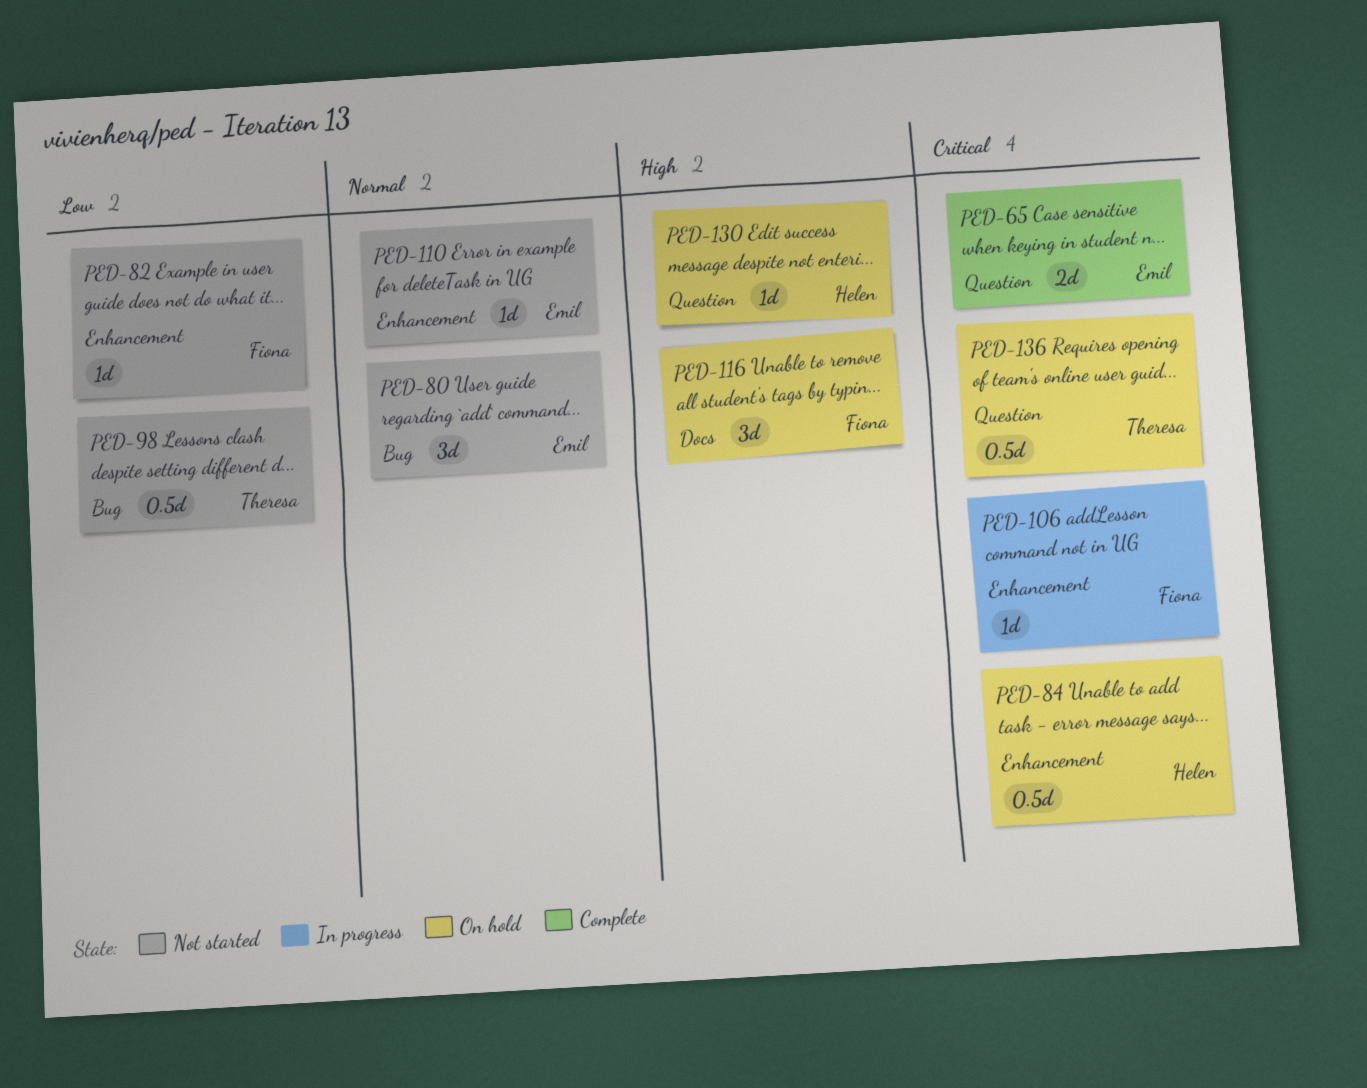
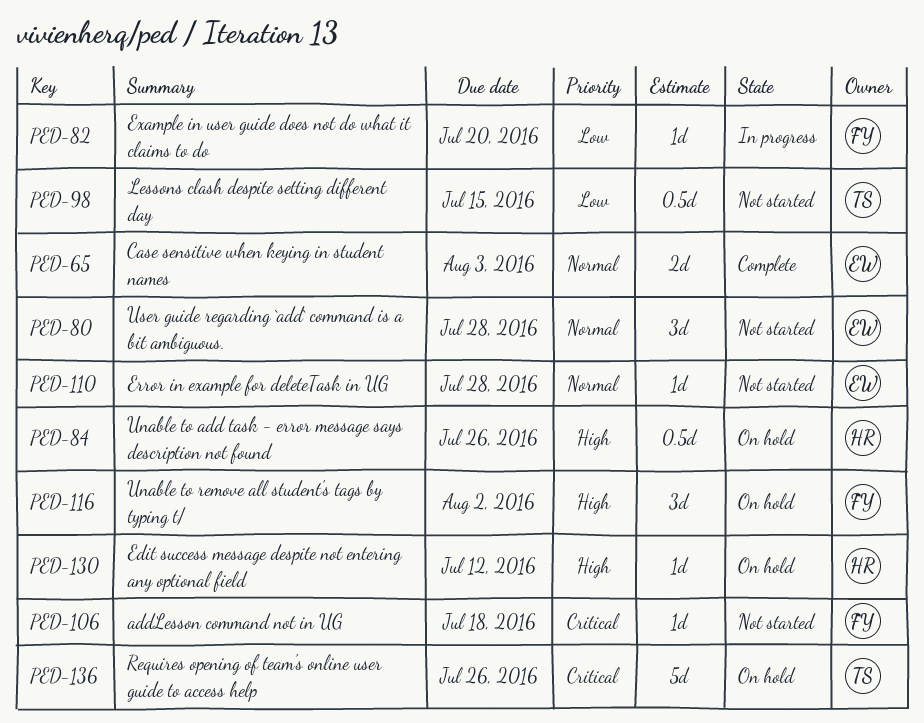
PED-65, priority: Critical -> Normal
PED-82, status: Not started -> In progress
PED-84, priority: Critical -> High
PED-106, status: In progress -> Not started
PED-136, estimate: 0.5d -> 5d

